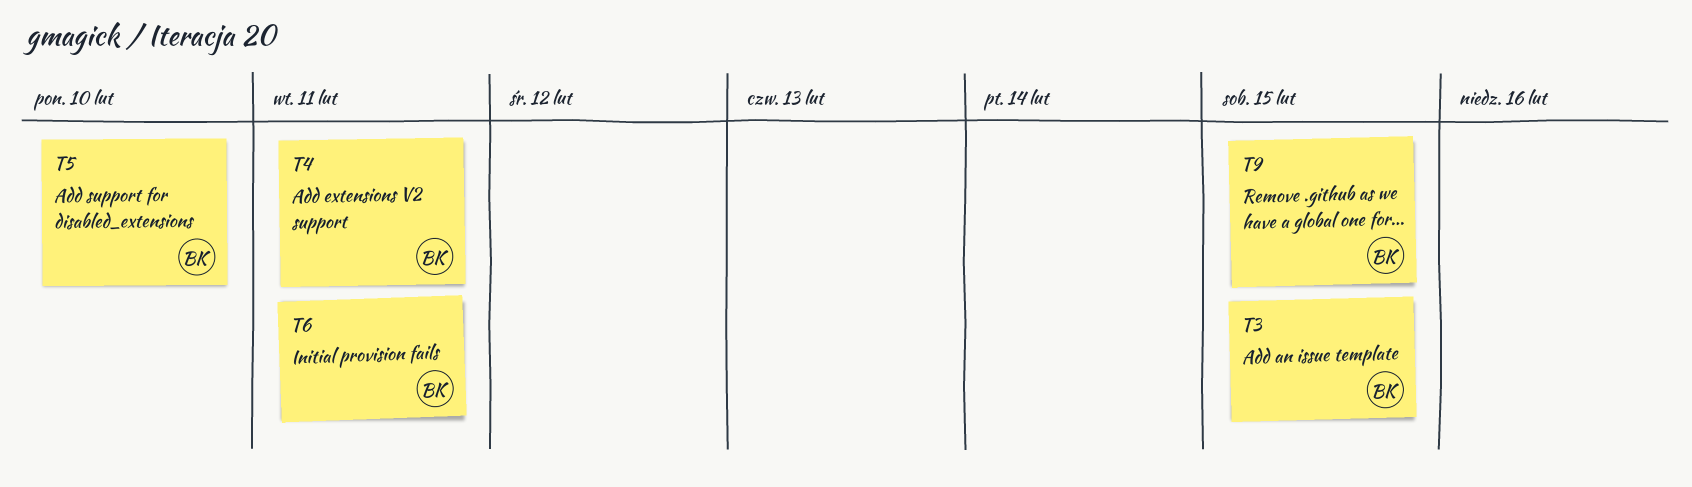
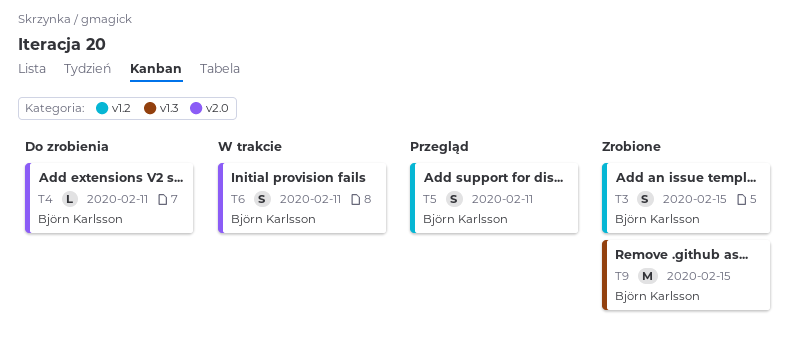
T5, due: Feb 10 -> Feb 11

